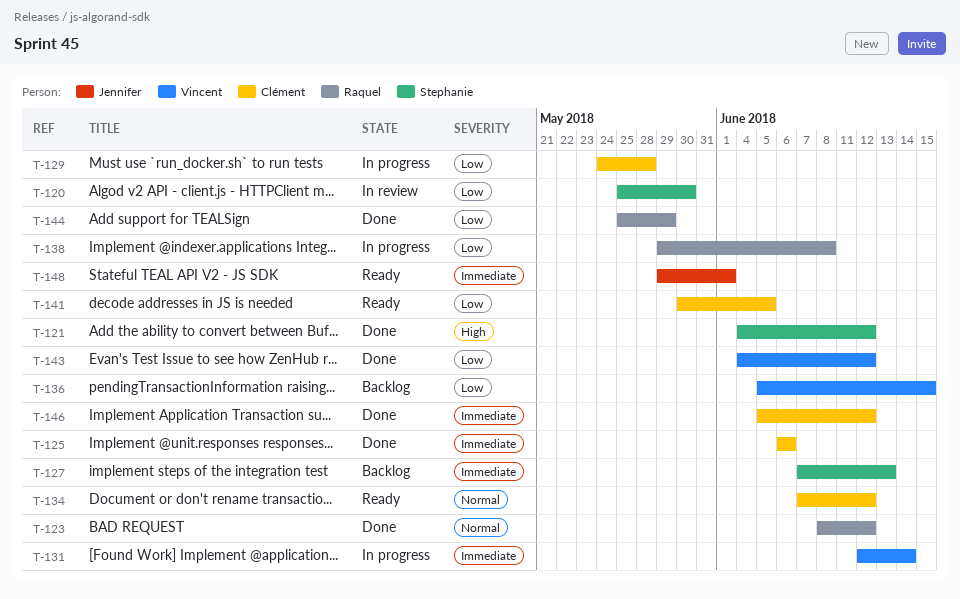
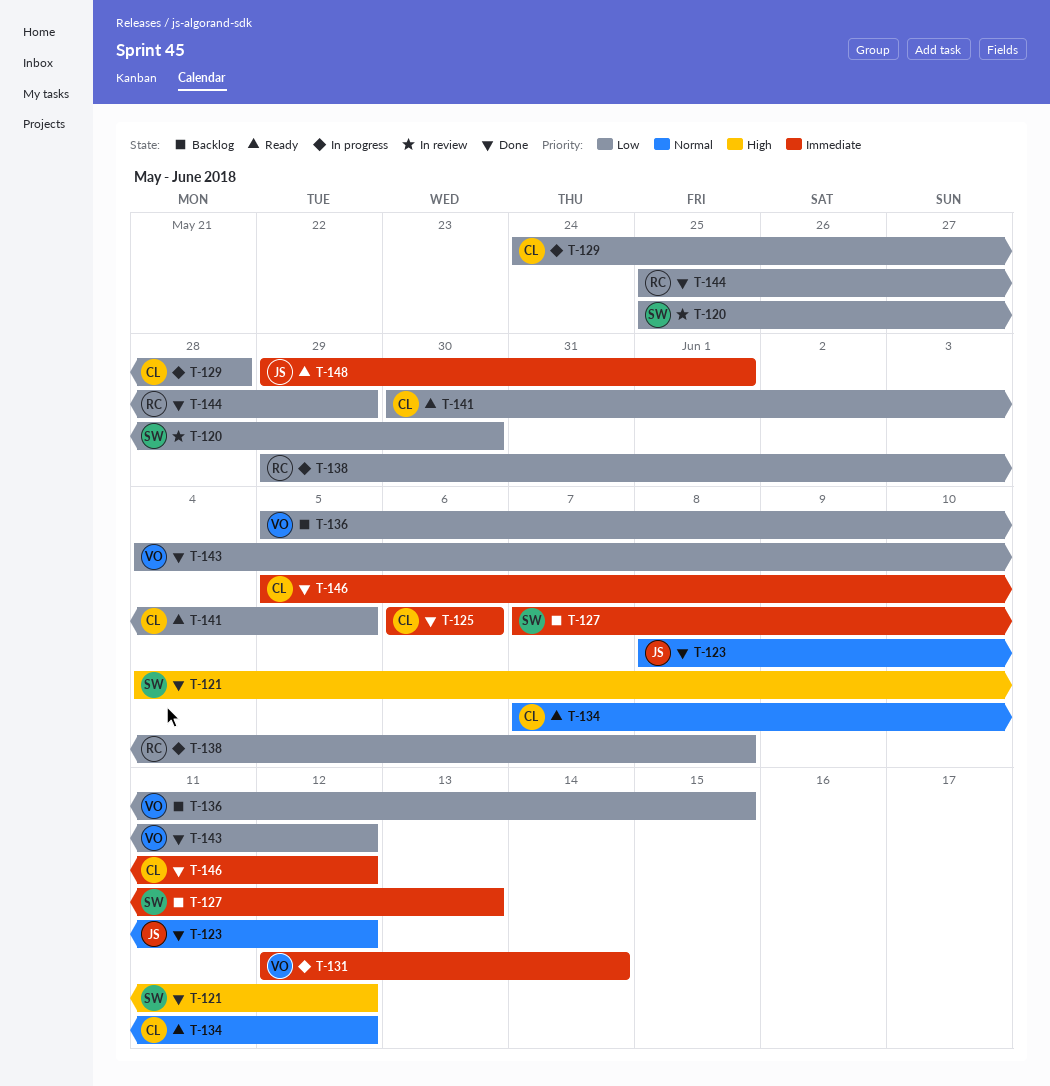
T-123, owner: Raquel -> Jennifer

